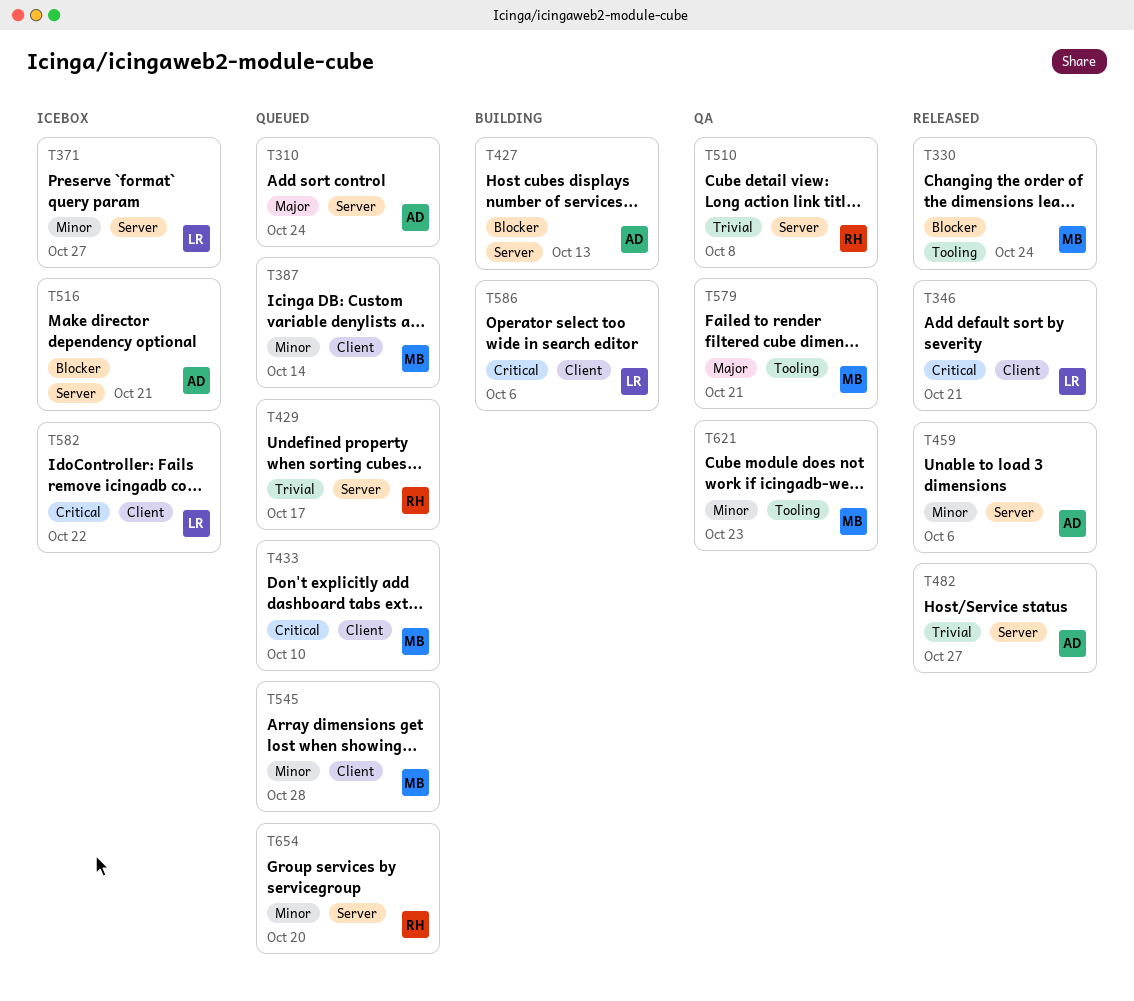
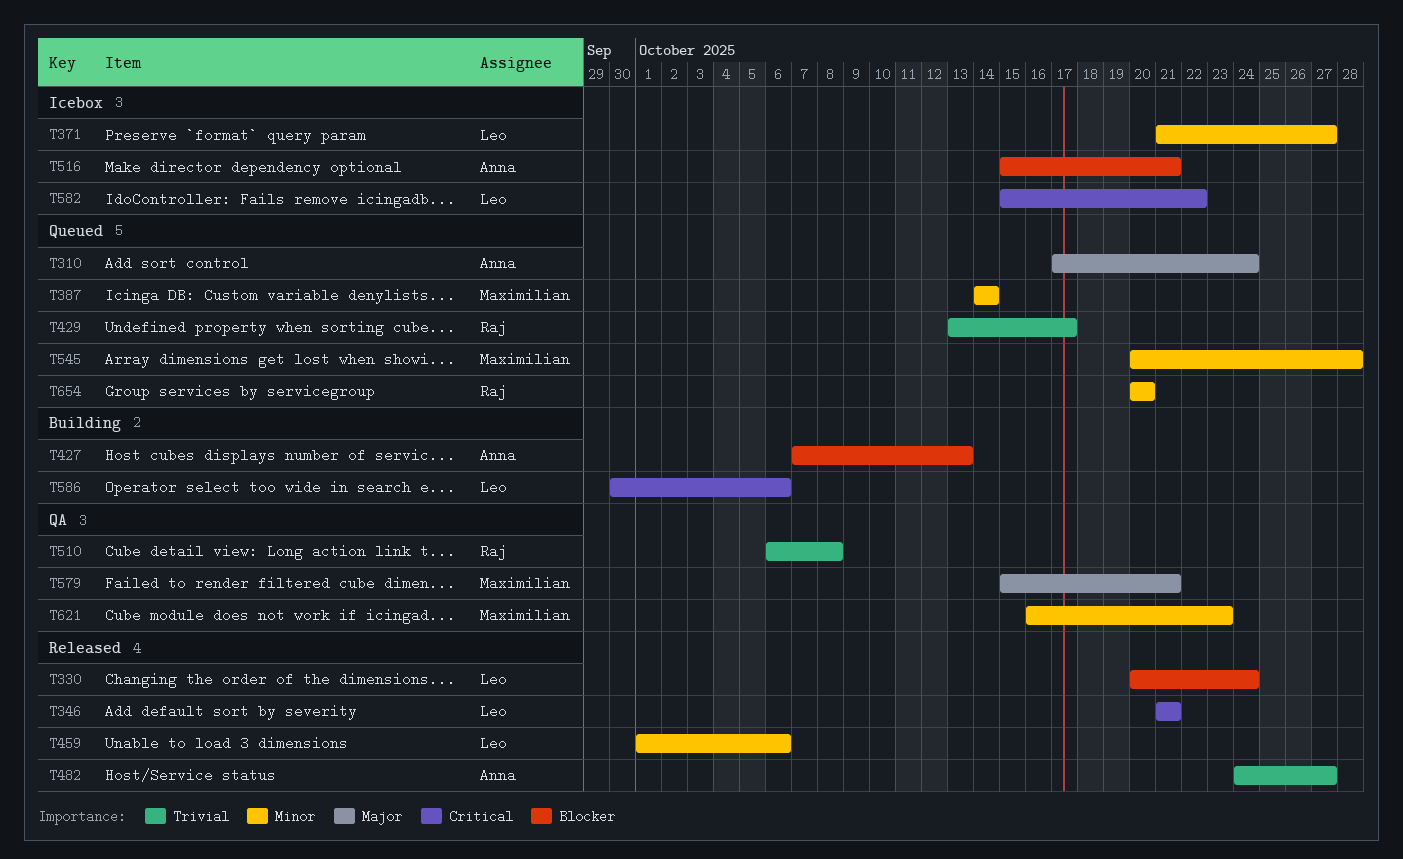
T330, owner: Maximilian -> Leo
T433: present -> none
T459, owner: Anna -> Leo

